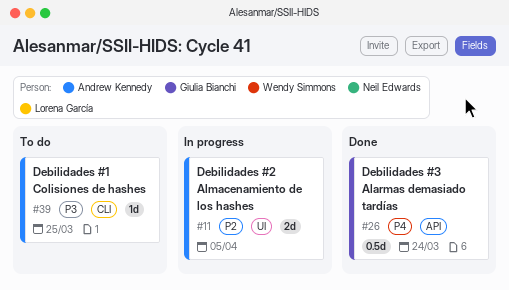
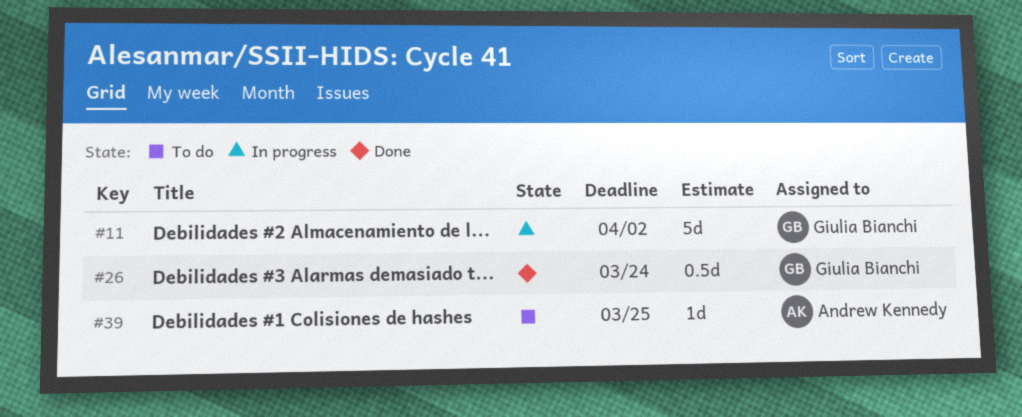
#11, owner: Andrew Kennedy -> Giulia Bianchi
#11, estimate: 2d -> 5d
#11, due: Apr 5 -> Apr 2

